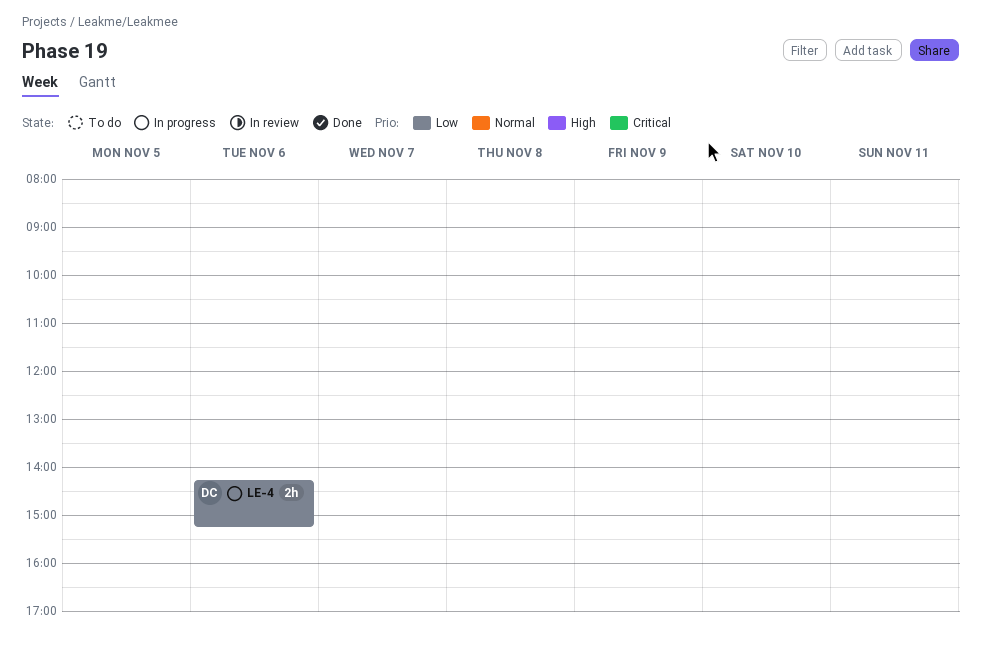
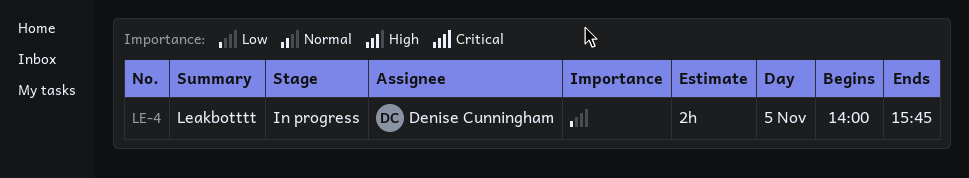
LE-4, day: Nov 6 -> Nov 5
LE-4, begins: 14:15 -> 14:00
LE-4, ends: 15:15 -> 15:45

